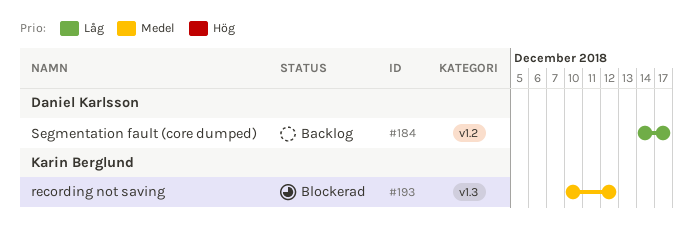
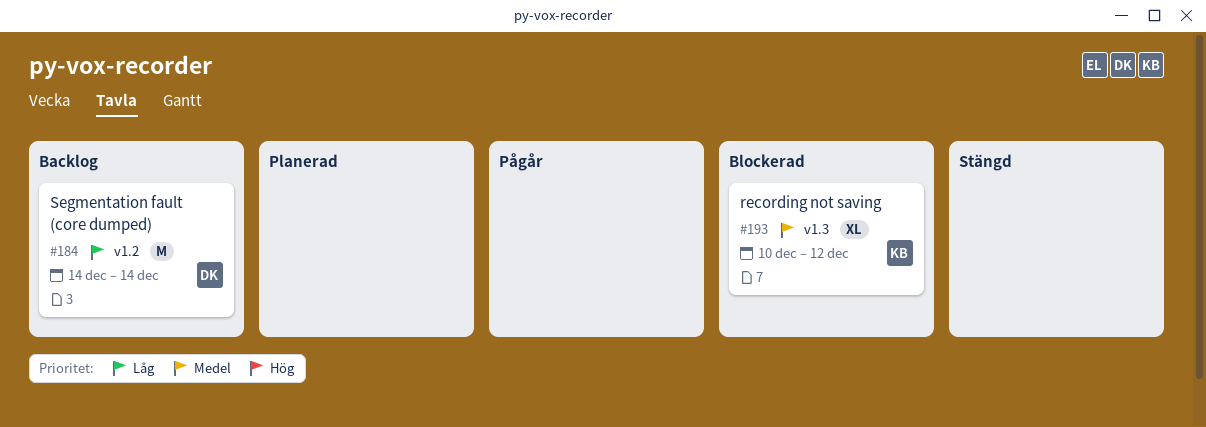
#184, due: Dec 17 -> Dec 14

